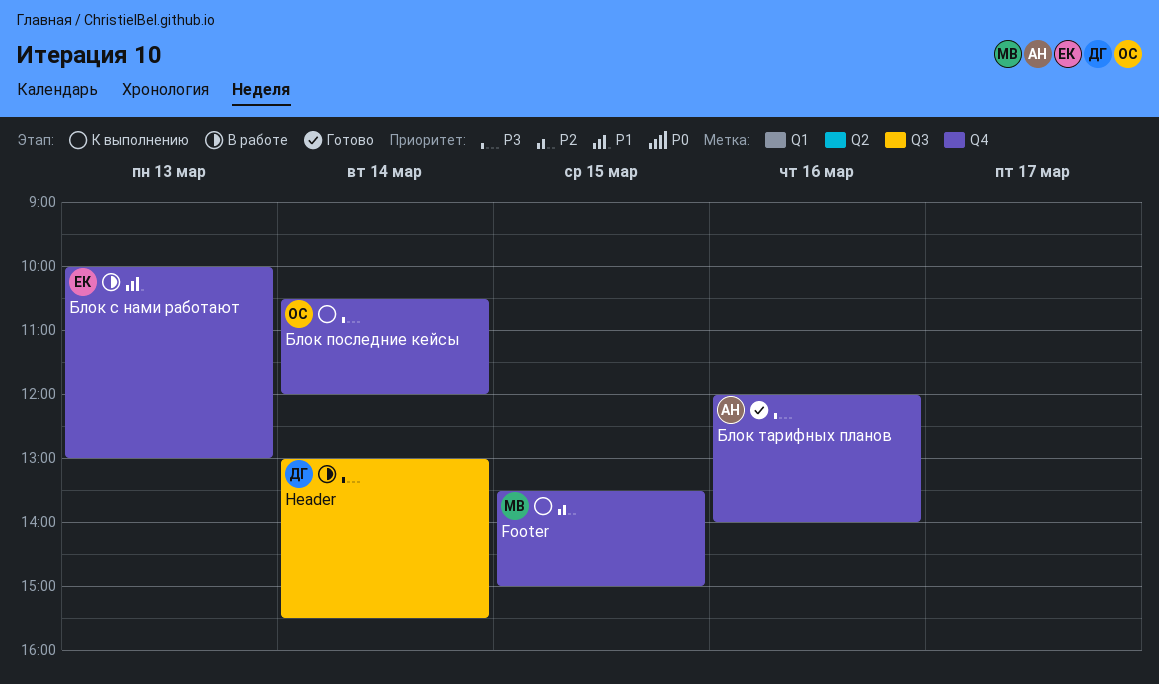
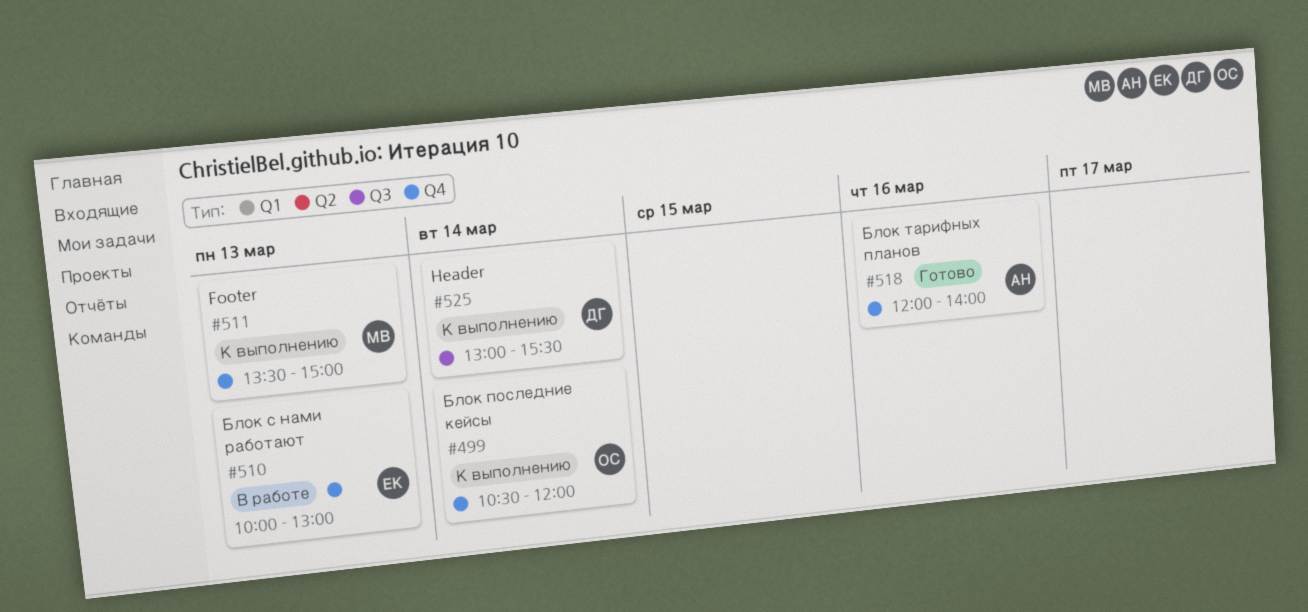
Footer, day: Mar 15 -> Mar 13
Header, status: В работе -> К выполнению

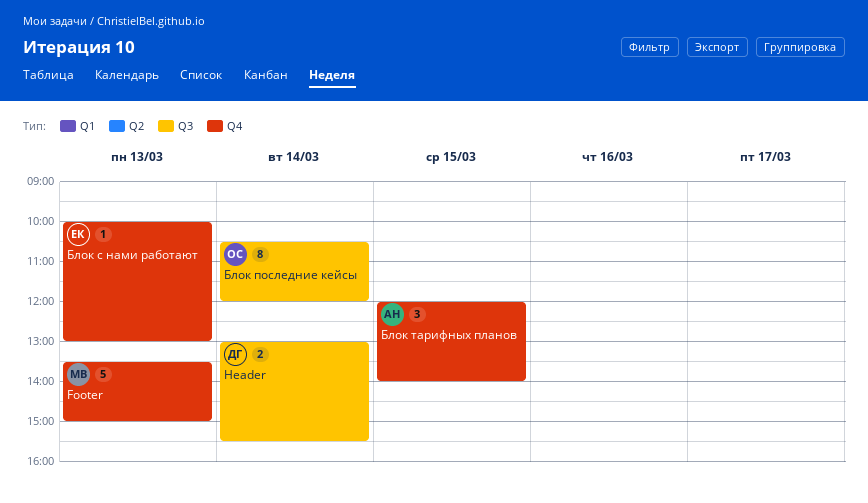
Блок последние кейсы, label: Q4 -> Q3
Блок тарифных планов, day: Mar 16 -> Mar 15

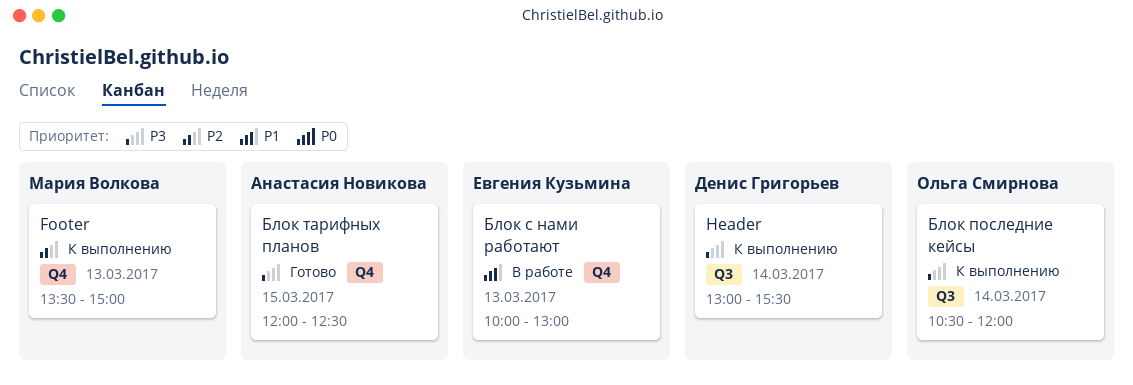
Блок тарифных планов, ends: 14:00 -> 12:30

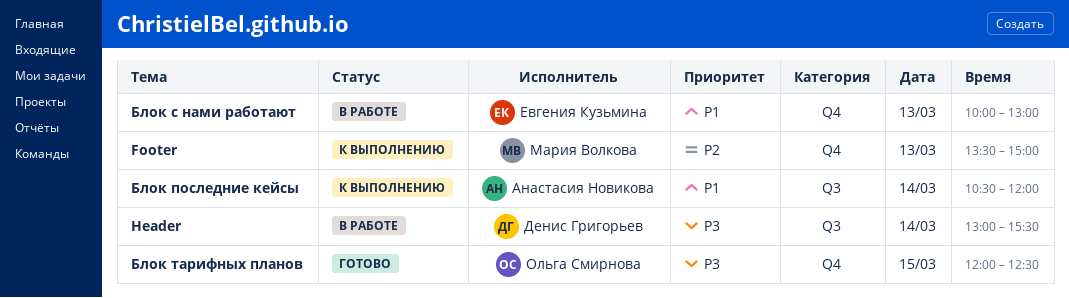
Header, status: К выполнению -> В работе
Блок последние кейсы, owner: Ольга Смирнова -> Анастасия Новикова
Блок последние кейсы, priority: P3 -> P1
Блок тарифных планов, owner: Анастасия Новикова -> Ольга Смирнова

